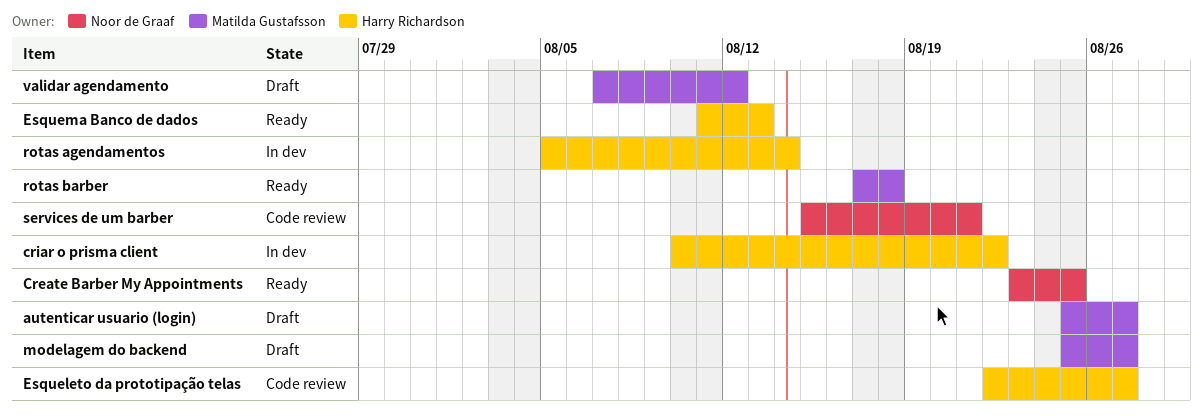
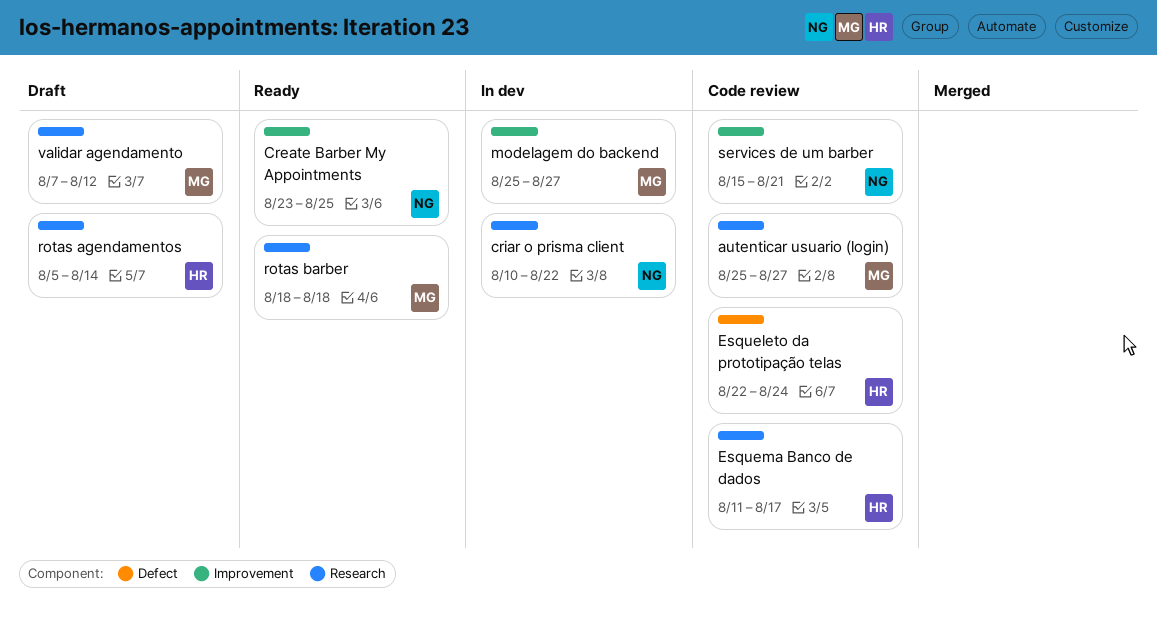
autenticar usuario (login), status: Draft -> Code review
criar o prisma client, owner: Harry Richardson -> Noor de Graaf
Esqueleto da prototipação telas, due: Aug 27 -> Aug 24
Esquema Banco de dados, status: Ready -> Code review
Esquema Banco de dados, due: Aug 13 -> Aug 17
modelagem do backend, status: Draft -> In dev
rotas agendamentos, status: In dev -> Draft
rotas barber, start: Aug 17 -> Aug 18

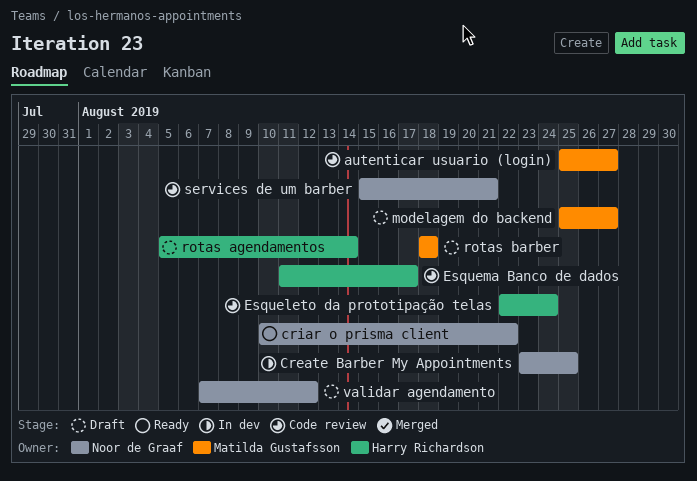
Create Barber My Appointments, status: Ready -> In dev
criar o prisma client, status: In dev -> Ready
modelagem do backend, status: In dev -> Draft
rotas barber, status: Ready -> Draft
validar agendamento, owner: Matilda Gustafsson -> Noor de Graaf

